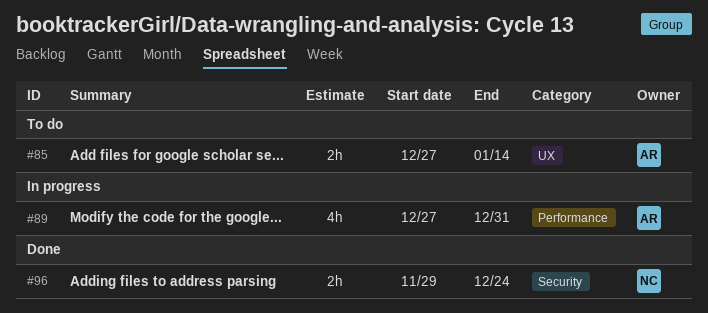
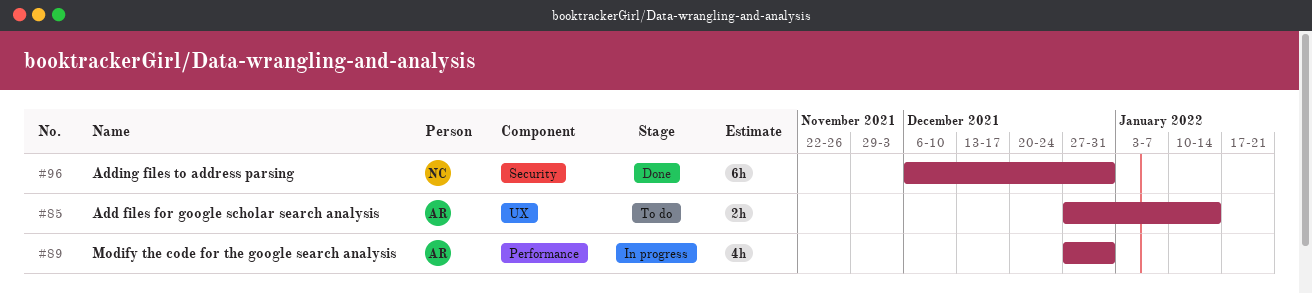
#96, estimate: 2h -> 6h
#96, start: Nov 29 -> Dec 6
#96, due: Dec 24 -> Dec 31

